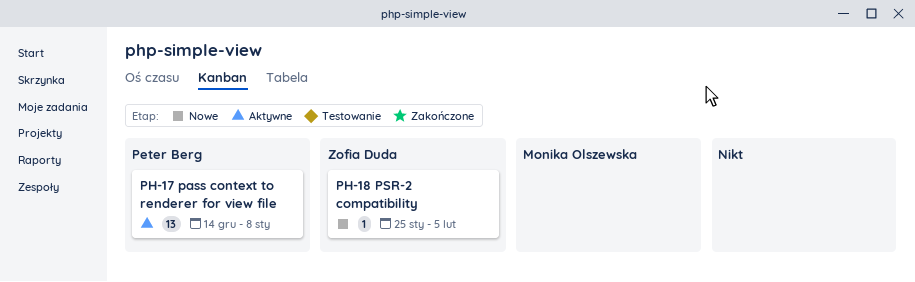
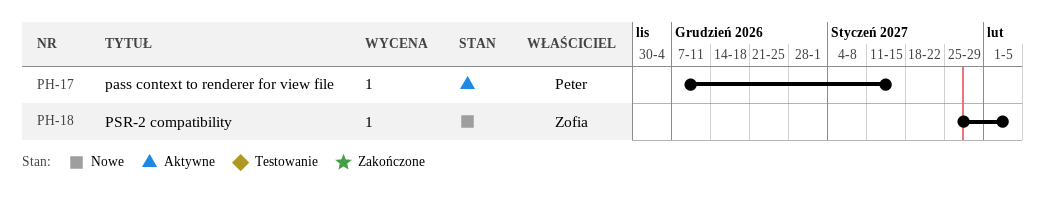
PH-17, estimate: 13 -> 1
PH-17, start: Dec 14 -> Dec 7
PH-17, due: Jan 8 -> Jan 15

